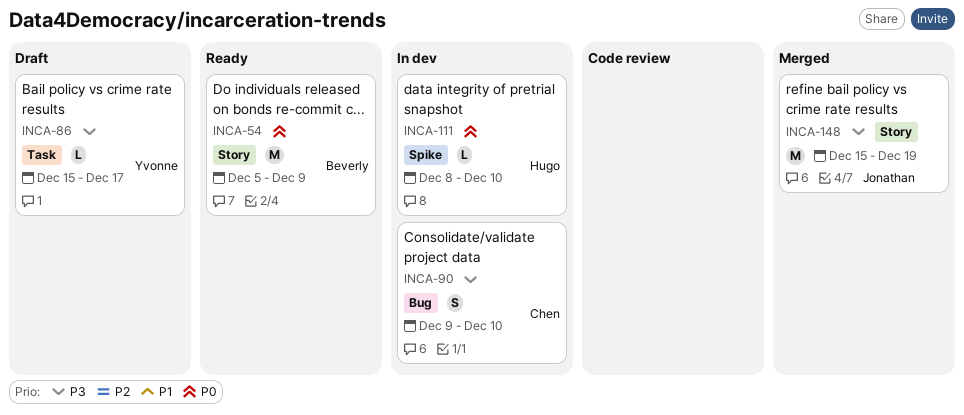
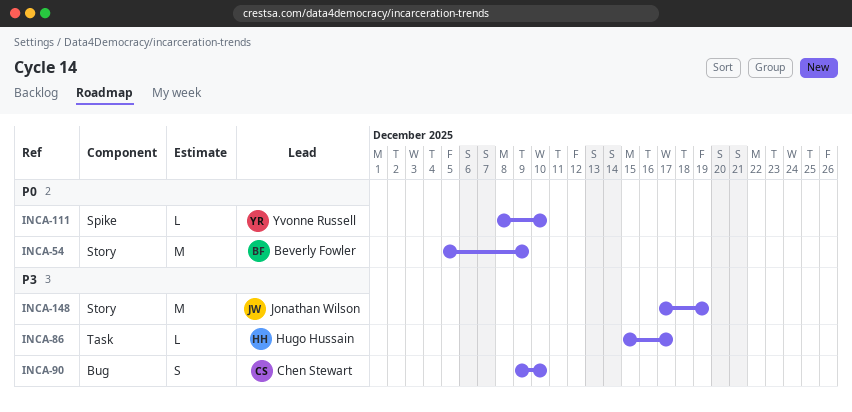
INCA-86, owner: Yvonne Russell -> Hugo Hussain
INCA-111, owner: Hugo Hussain -> Yvonne Russell
INCA-148, start: Dec 15 -> Dec 17

